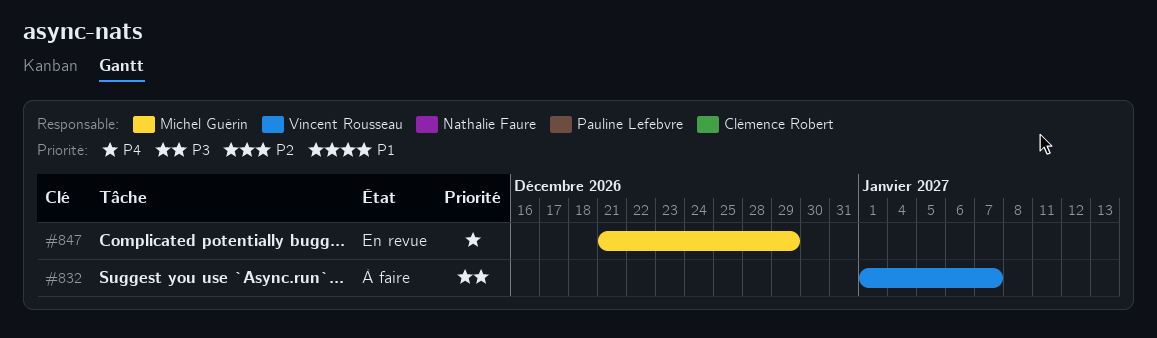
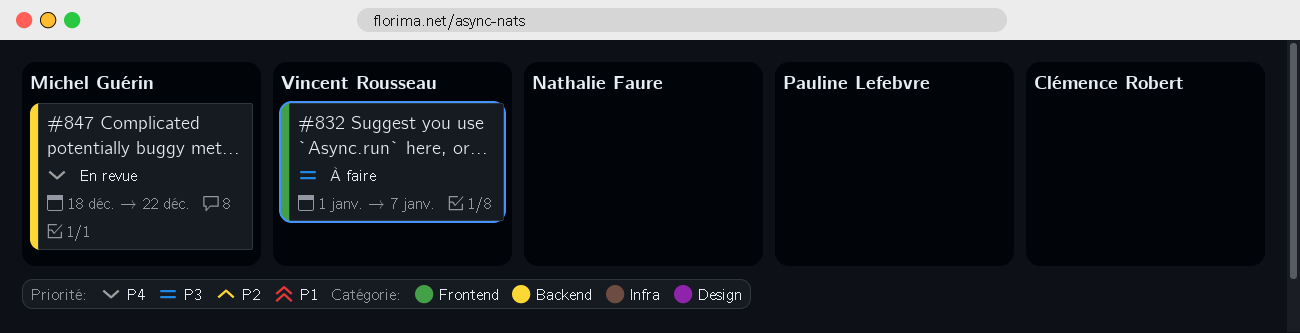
#847, start: Dec 21 -> Dec 18
#847, due: Dec 29 -> Dec 22

